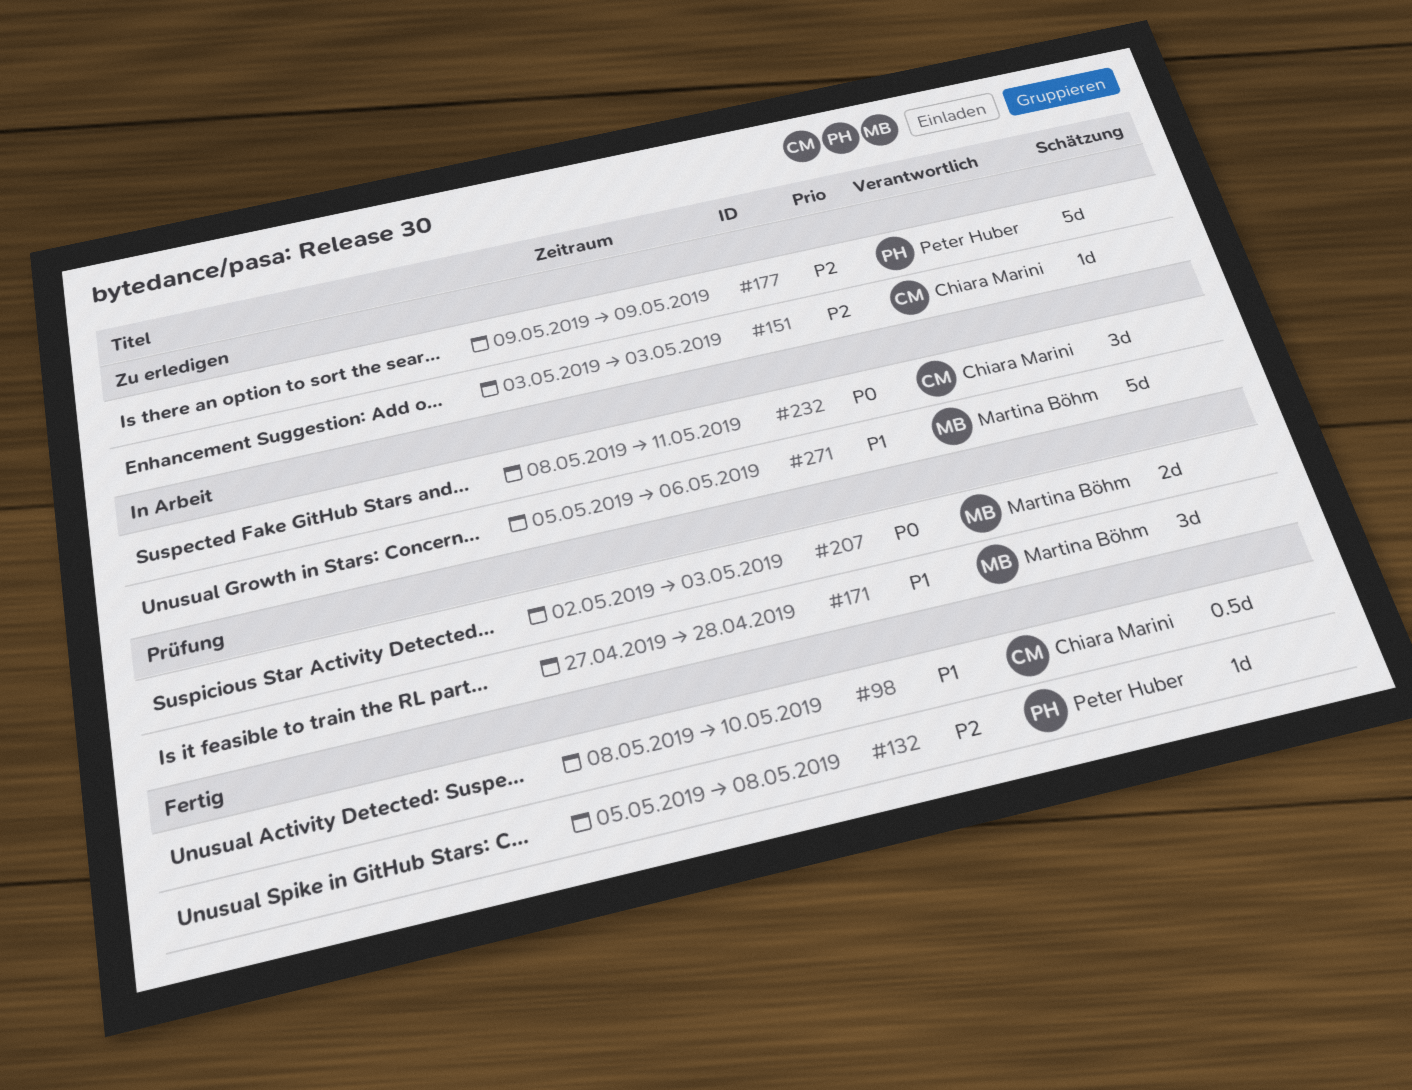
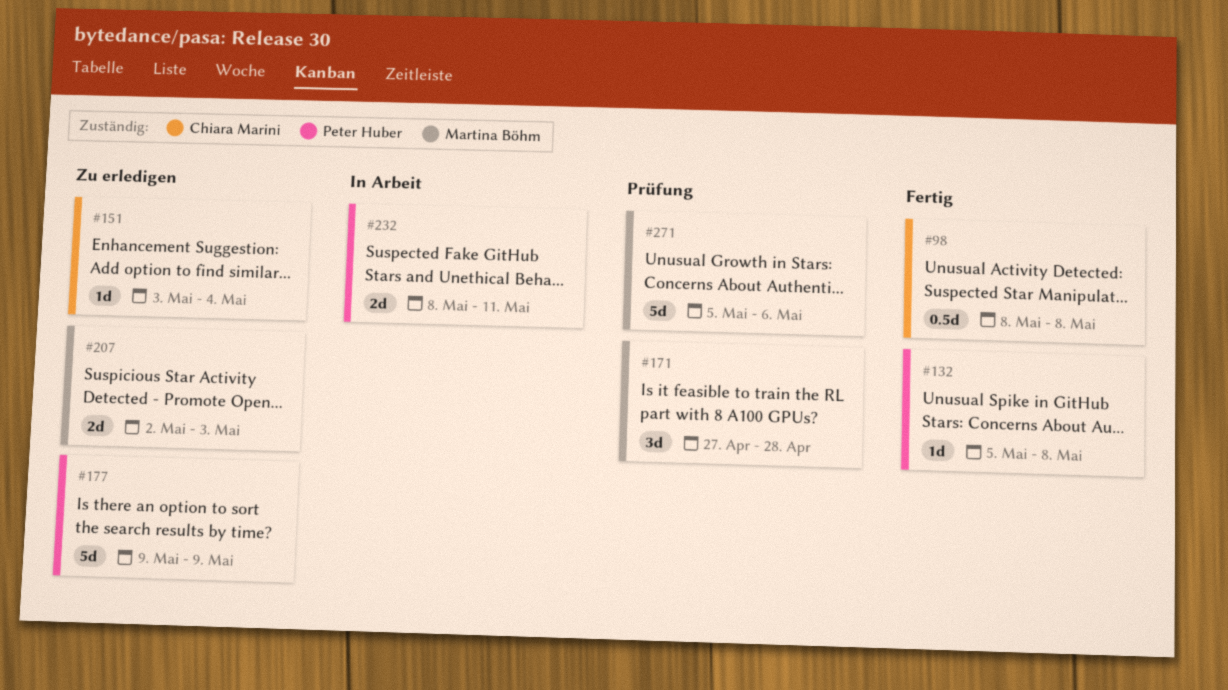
#98, due: May 10 -> May 8
#151, due: May 3 -> May 4
#207, status: Prüfung -> Zu erledigen
#232, owner: Chiara Marini -> Peter Huber
#232, estimate: 3d -> 2d
#271, status: In Arbeit -> Prüfung

